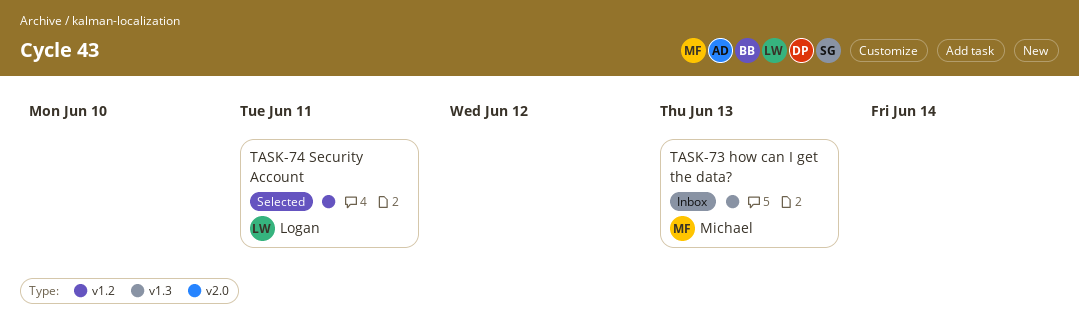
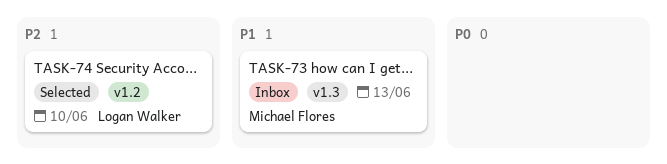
TASK-74, due: Jun 11 -> Jun 10

